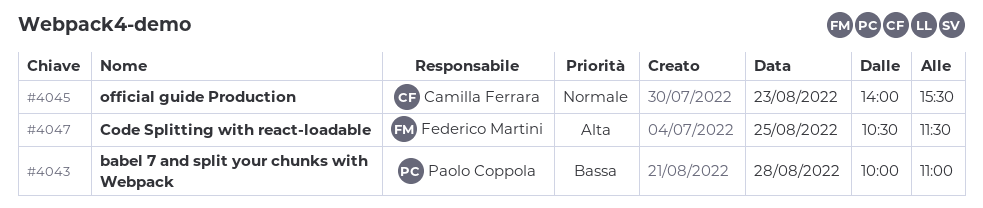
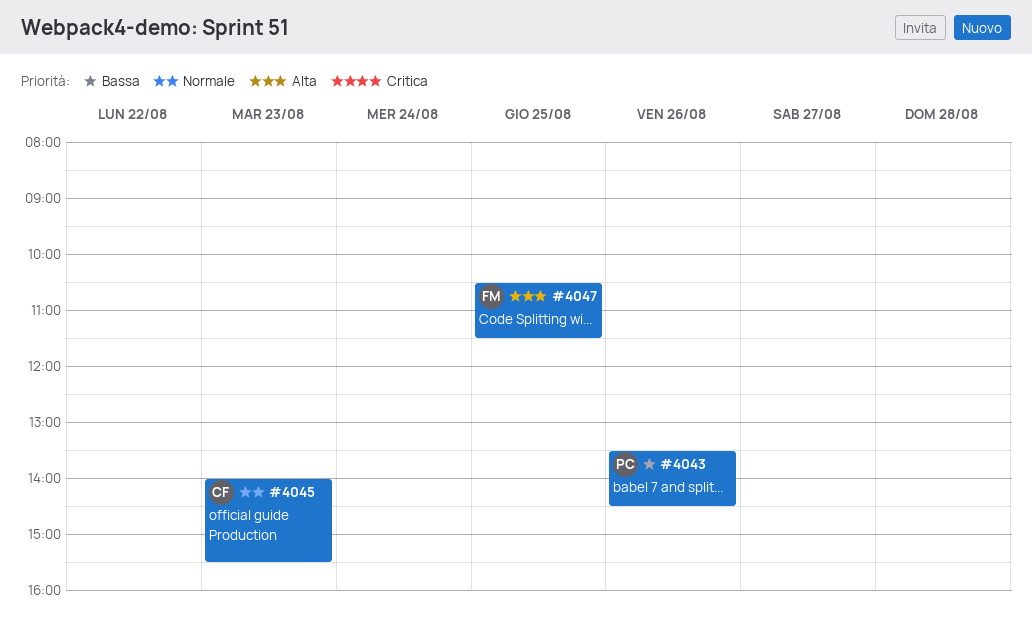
#4043, day: Aug 28 -> Aug 26
#4043, begins: 10:00 -> 13:30
#4043, ends: 11:00 -> 14:30

